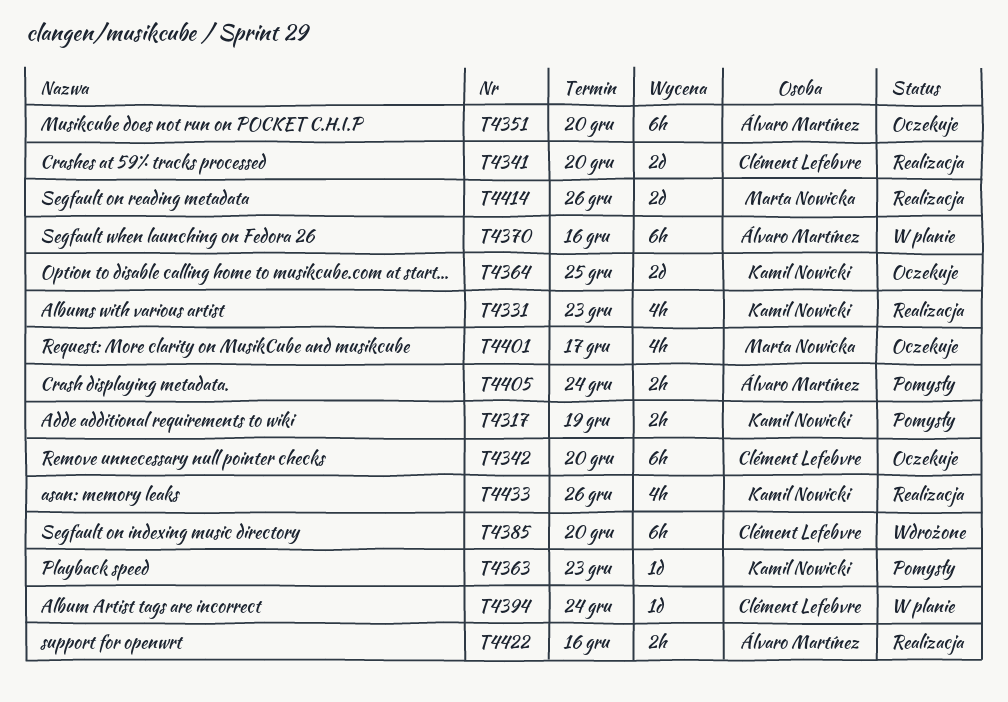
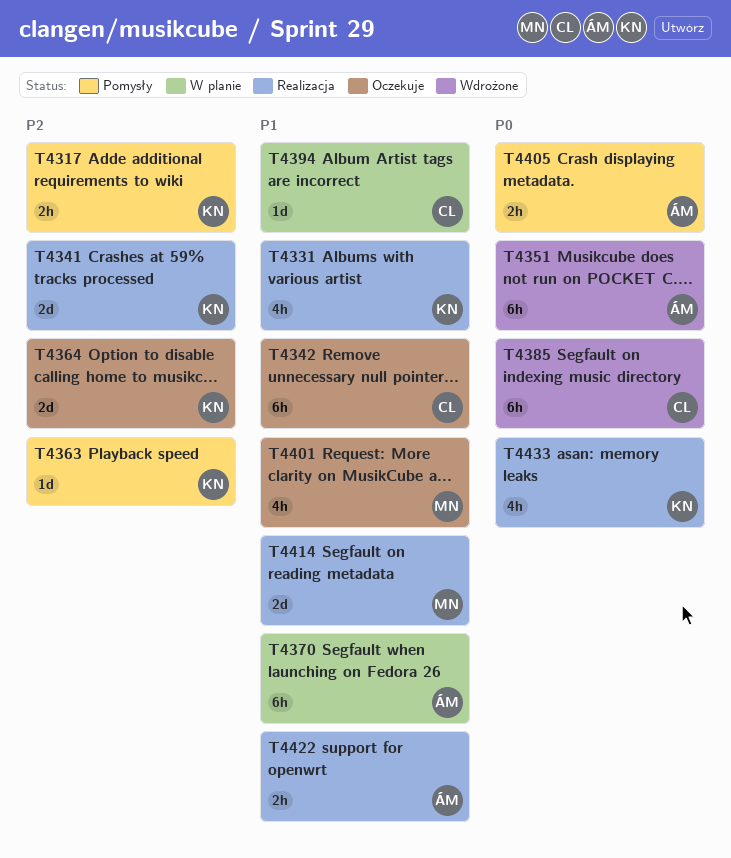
T4341, owner: Clément Lefebvre -> Kamil Nowicki
T4351, status: Oczekuje -> Wdrożone

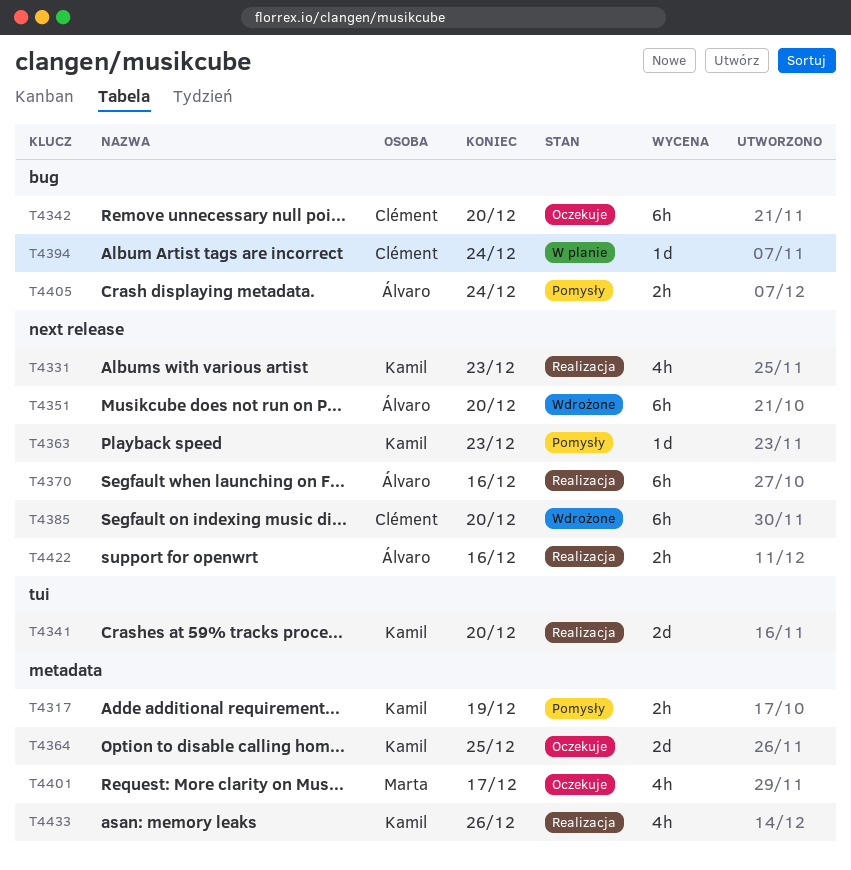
T4370, status: W planie -> Realizacja
T4414: present -> none

